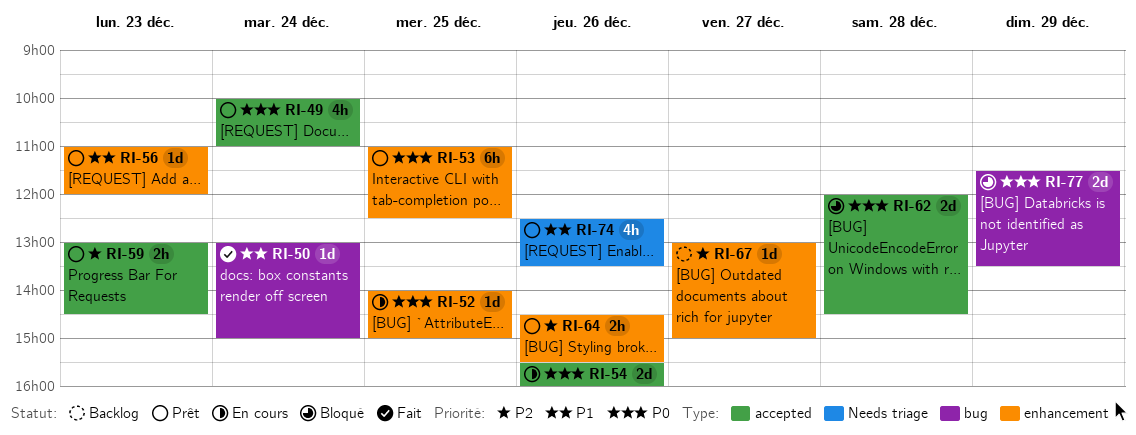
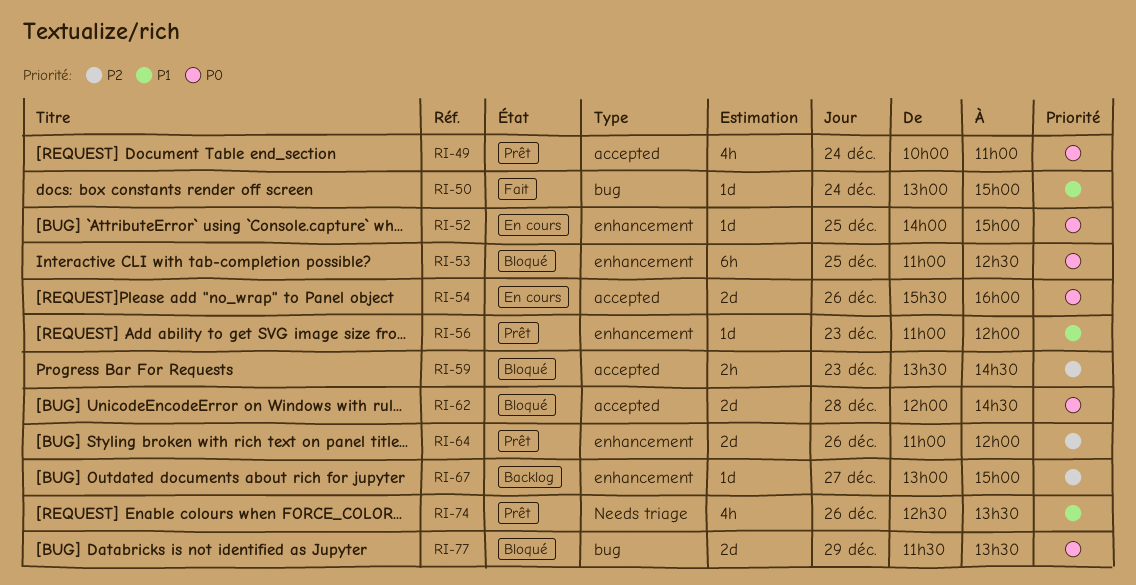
RI-53, status: Prêt -> Bloqué
RI-59, status: Prêt -> Bloqué
RI-59, begins: 13:00 -> 13:30
RI-64, estimate: 2h -> 2d
RI-64, begins: 14:30 -> 11:00
RI-64, ends: 15:30 -> 12:00

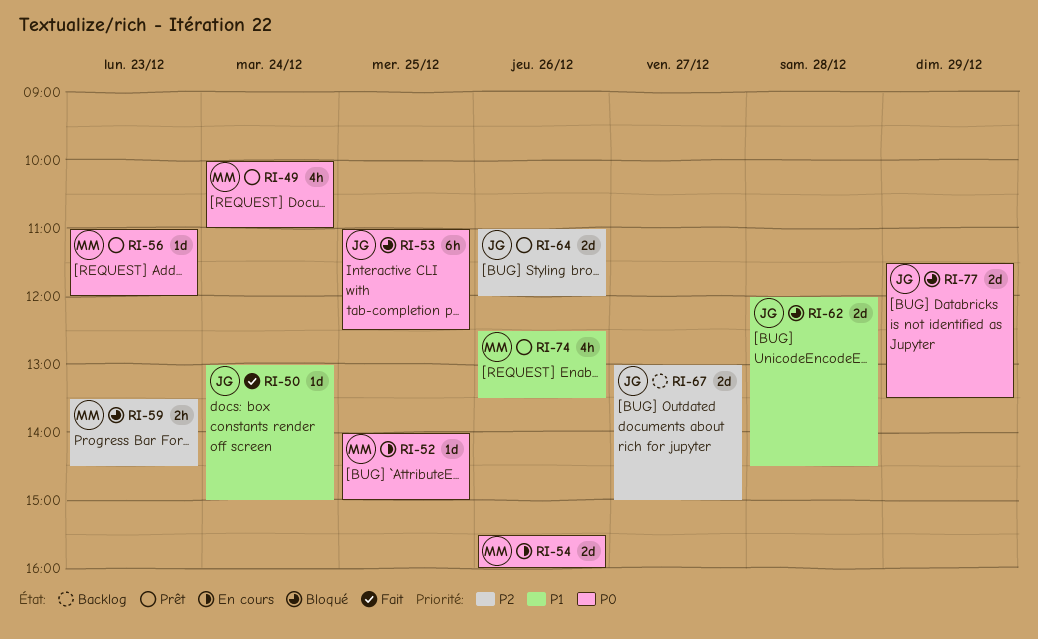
RI-56, priority: P1 -> P0
RI-62, priority: P0 -> P1
RI-67, estimate: 1d -> 2d

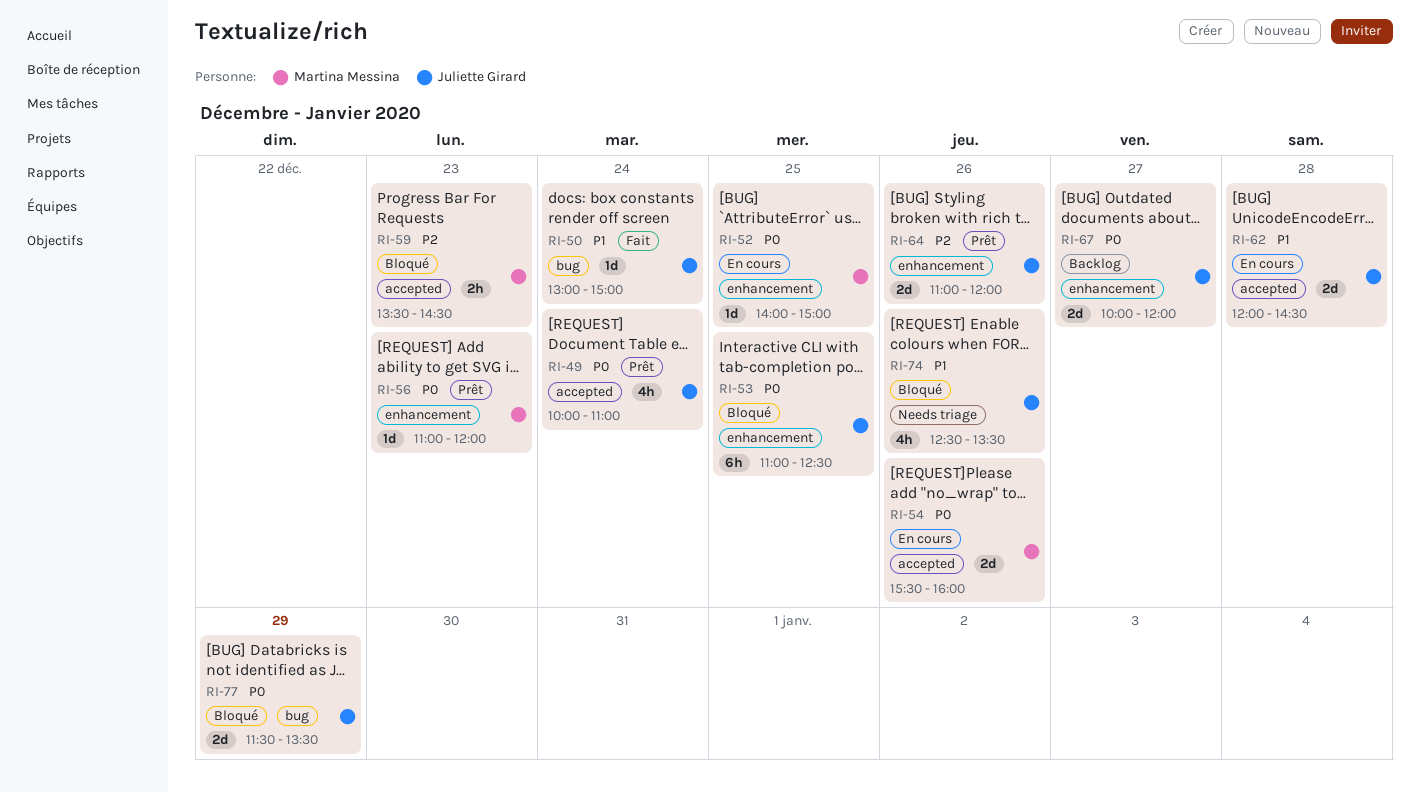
RI-49, owner: Martina Messina -> Juliette Girard
RI-62, status: Bloqué -> En cours
RI-67, priority: P2 -> P0
RI-67, begins: 13:00 -> 10:00
RI-67, ends: 15:00 -> 12:00
RI-74, status: Prêt -> Bloqué
RI-74, owner: Martina Messina -> Juliette Girard

